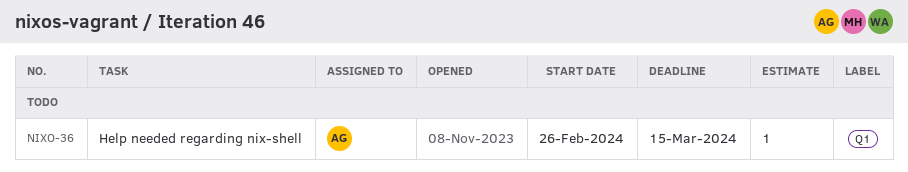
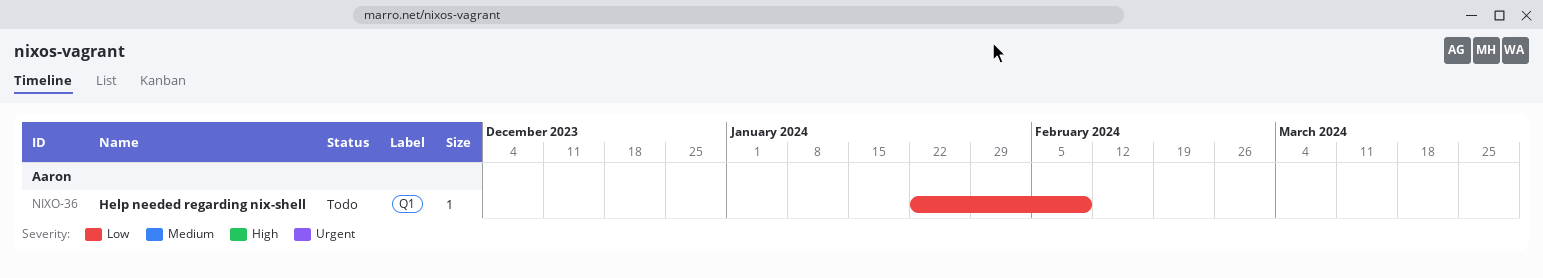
NIXO-36, start: Feb 26 -> Jan 22
NIXO-36, due: Mar 15 -> Feb 9

